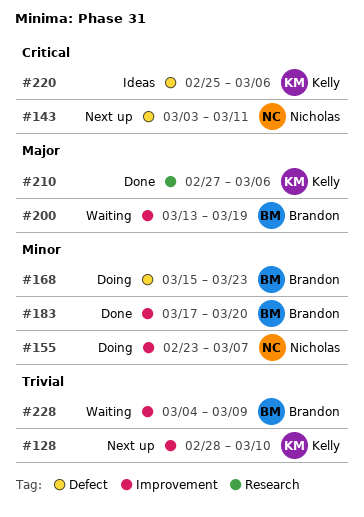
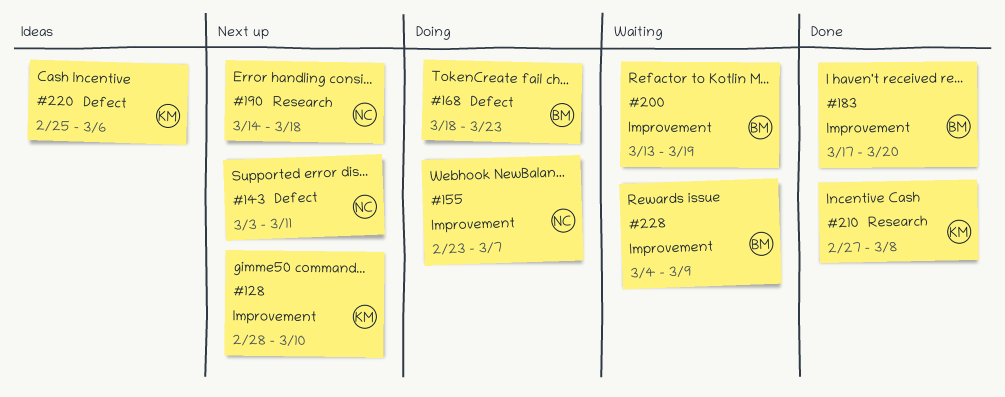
#168, start: Mar 15 -> Mar 18
#190: none -> present
#210, due: Mar 6 -> Mar 8

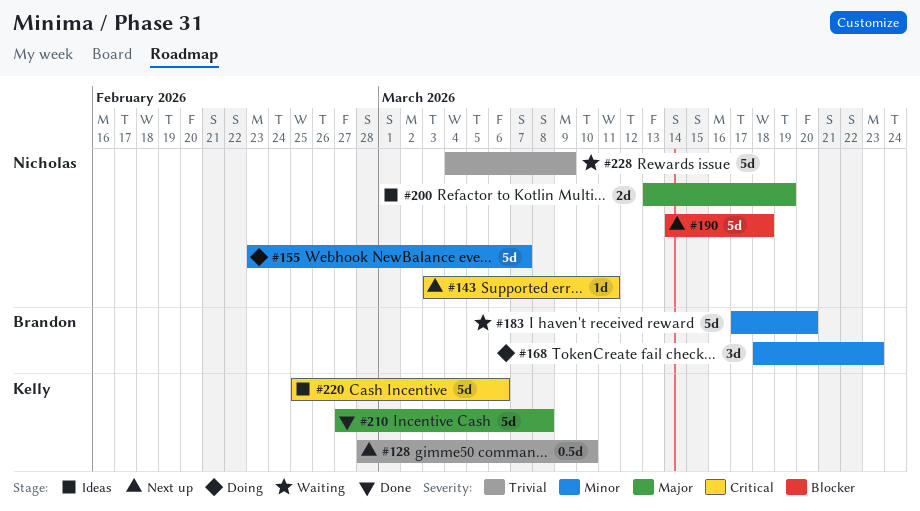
#183, status: Done -> Waiting
#200, status: Waiting -> Ideas
#200, owner: Brandon -> Nicholas
#228, owner: Brandon -> Nicholas

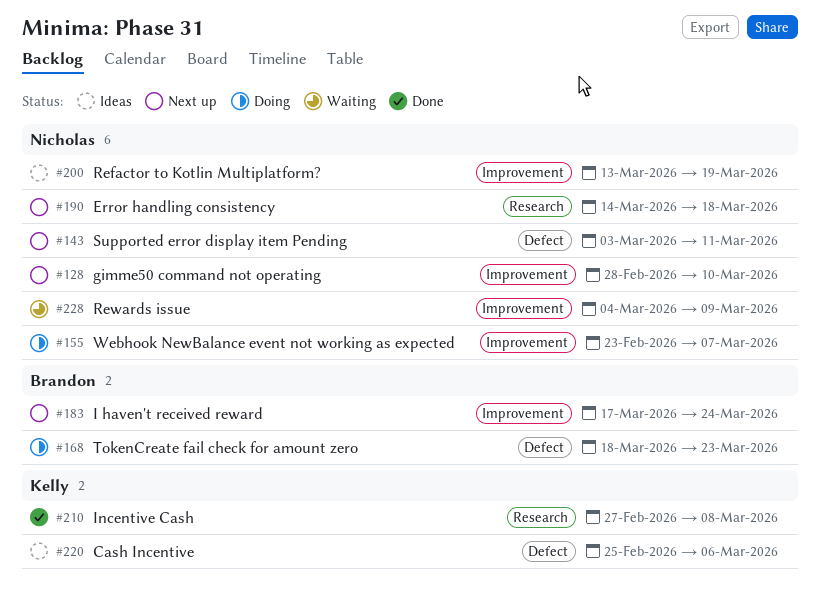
#128, owner: Kelly -> Nicholas
#183, status: Waiting -> Next up
#183, due: Mar 20 -> Mar 24

